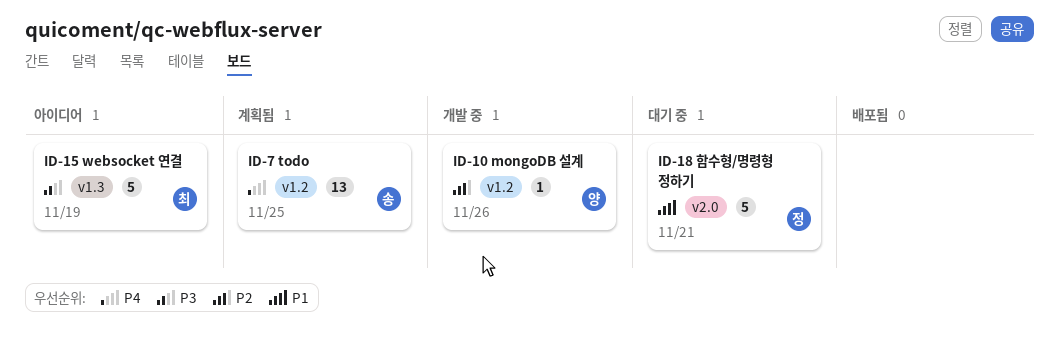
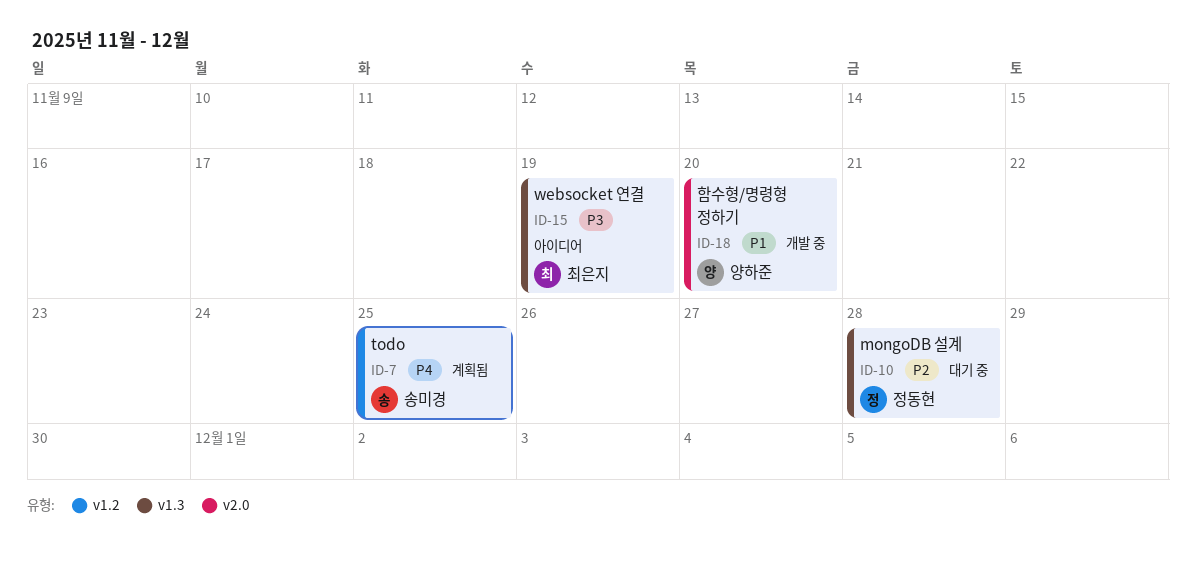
ID-10, status: 개발 중 -> 대기 중
ID-10, owner: 양하준 -> 정동현
ID-10, label: v1.2 -> v1.3
ID-10, due: Nov 26 -> Nov 28
ID-18, status: 대기 중 -> 개발 중
ID-18, owner: 정동현 -> 양하준
ID-18, due: Nov 21 -> Nov 20

